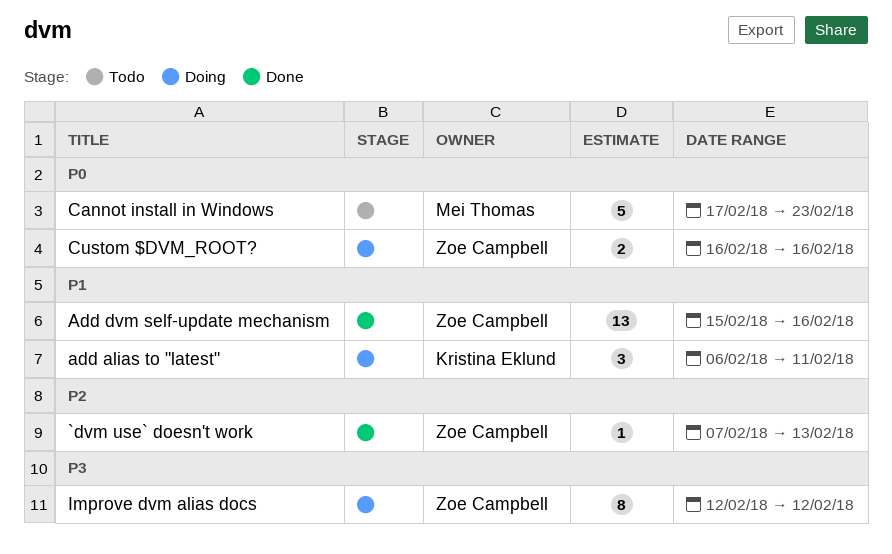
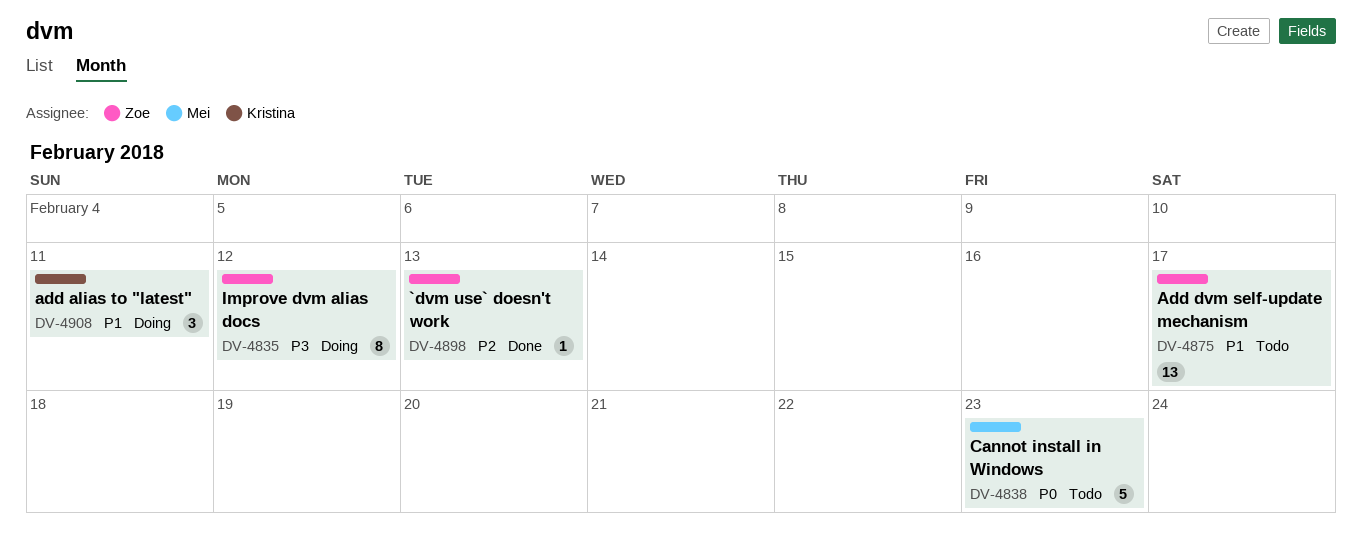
Add dvm self-update mechanism, status: Done -> Todo
Add dvm self-update mechanism, due: Feb 16 -> Feb 17
Custom $DVM_ROOT?: present -> none

